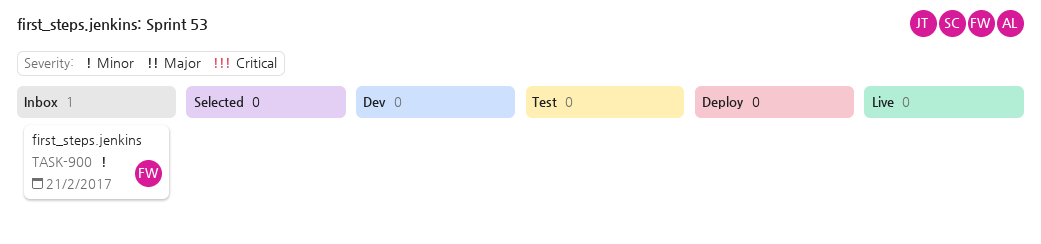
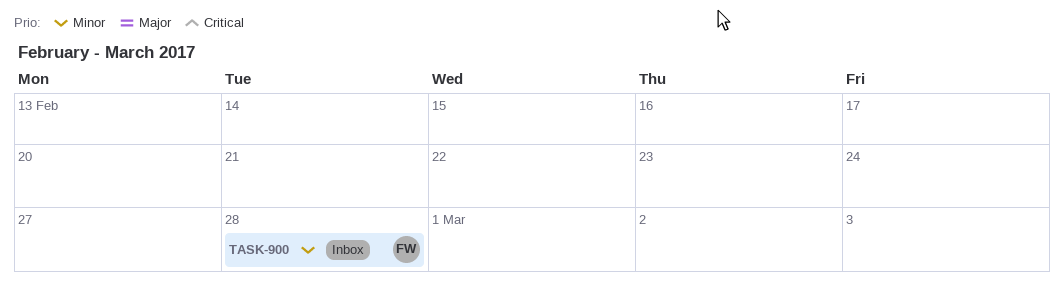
TASK-900, due: Feb 21 -> Feb 28

